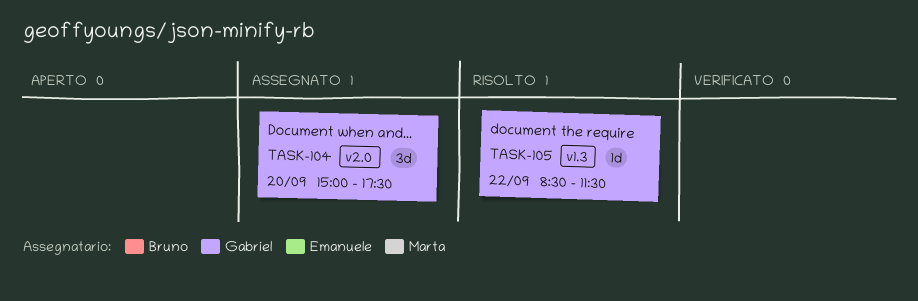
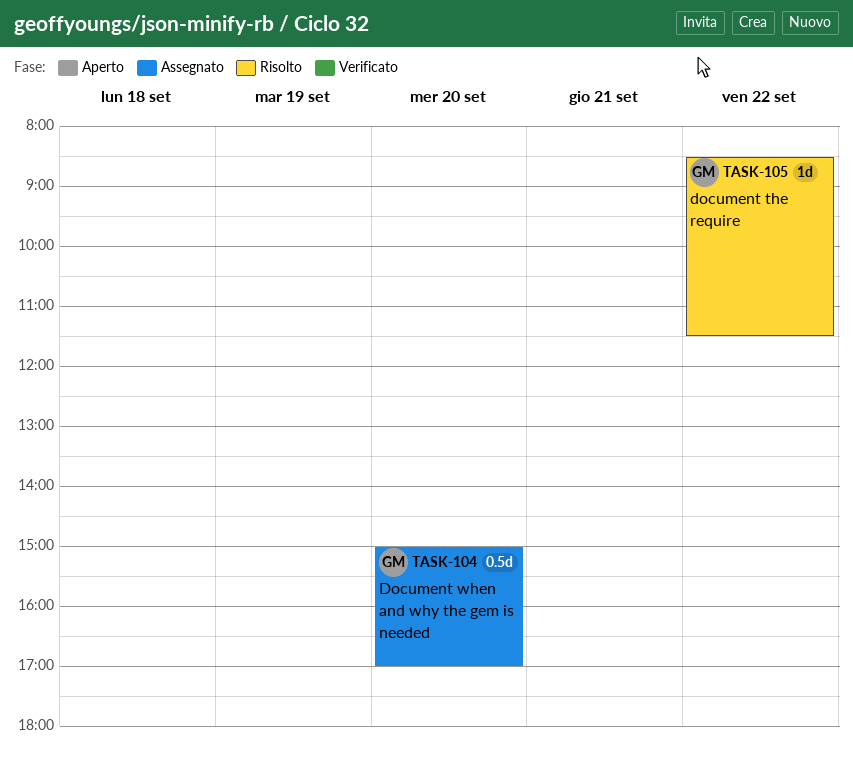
TASK-104, estimate: 3d -> 0.5d
TASK-104, ends: 17:30 -> 17:00

